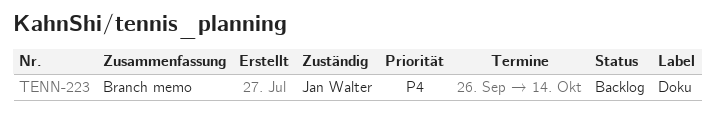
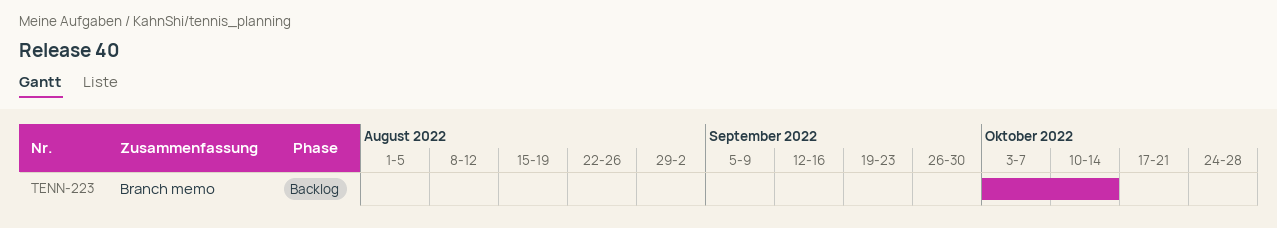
TENN-223, start: Sep 26 -> Oct 3

